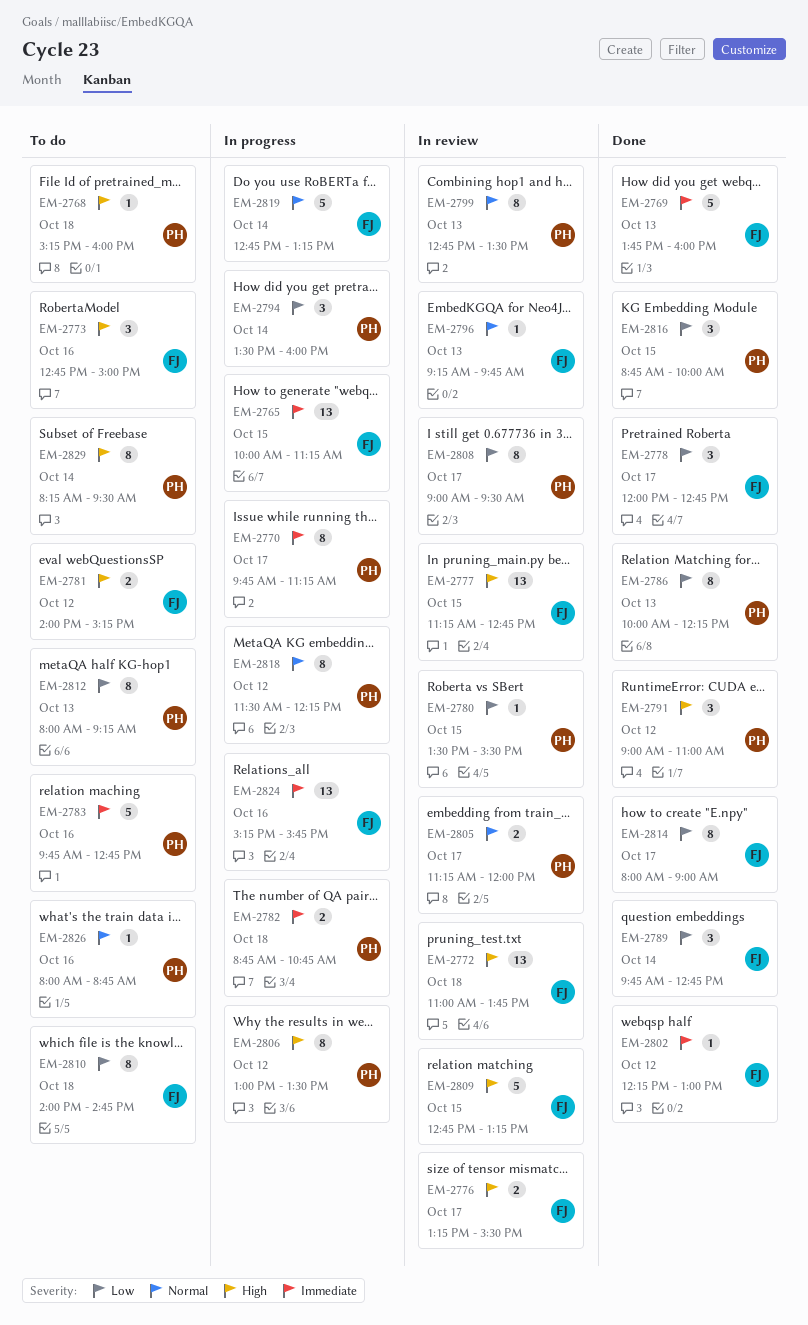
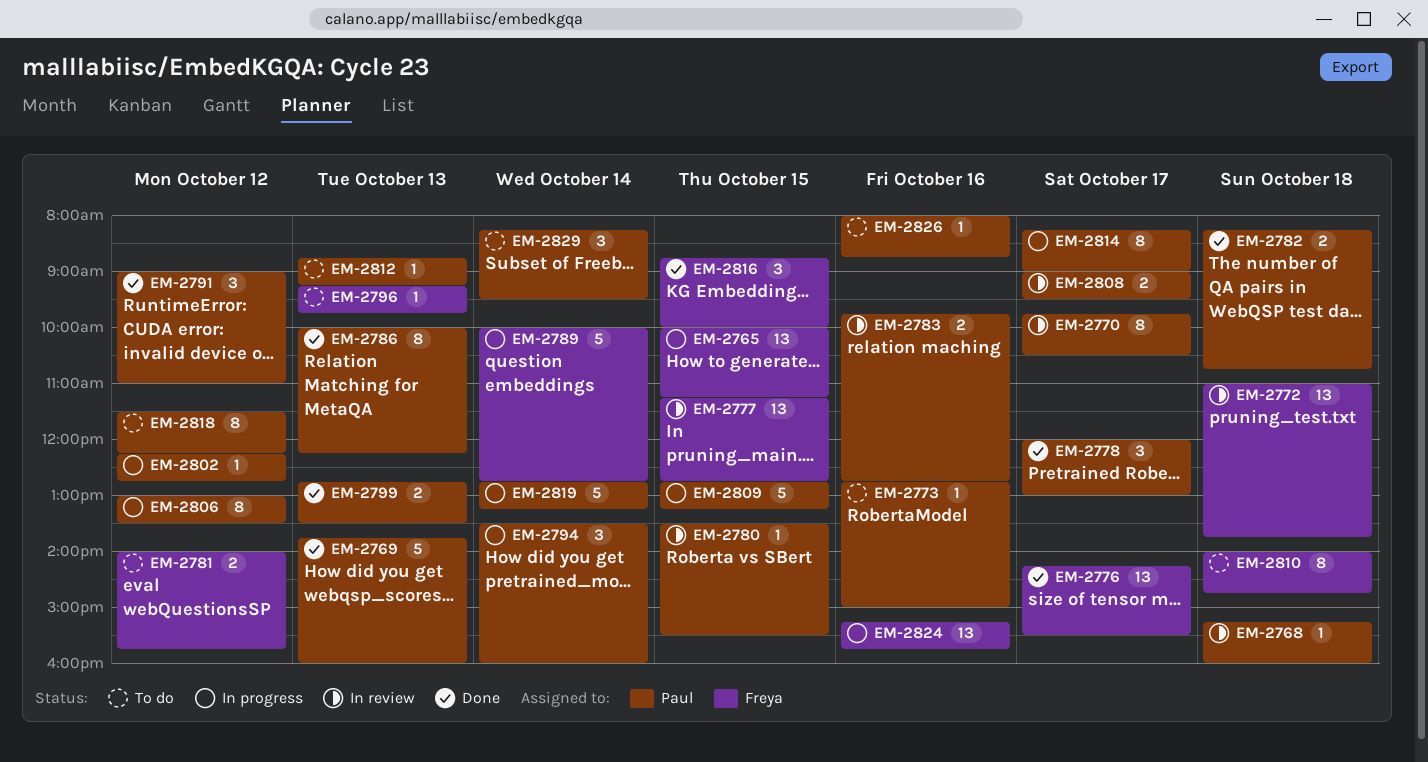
EM-2768, status: To do -> In review
EM-2769, owner: Freya -> Paul
EM-2770, status: In progress -> In review
EM-2770, ends: 11:15 -> 10:30
EM-2773, owner: Freya -> Paul
EM-2773, estimate: 3 -> 1
EM-2776, status: In review -> Done
EM-2776, estimate: 2 -> 13
EM-2776, begins: 13:15 -> 14:15
EM-2778, owner: Freya -> Paul
EM-2778, ends: 12:45 -> 13:00
EM-2781, ends: 15:15 -> 15:45
EM-2782, status: In progress -> Done
EM-2782, begins: 08:45 -> 08:15
EM-2783, status: To do -> In review
EM-2783, estimate: 5 -> 2
EM-2789, status: Done -> In progress
EM-2789, estimate: 3 -> 5
EM-2789, begins: 09:45 -> 10:00
EM-2796, status: In review -> To do
EM-2799, status: In review -> Done
EM-2799, estimate: 8 -> 2
EM-2802, status: Done -> In progress
EM-2802, owner: Freya -> Paul
EM-2802, ends: 13:00 -> 12:45
EM-2805: present -> none
EM-2808, estimate: 8 -> 2
EM-2809, status: In review -> In progress
EM-2809, owner: Freya -> Paul
EM-2812, estimate: 8 -> 1
EM-2812, begins: 08:00 -> 08:45
EM-2814, status: Done -> In progress
EM-2814, owner: Freya -> Paul
EM-2814, begins: 08:00 -> 08:15
EM-2816, owner: Paul -> Freya
EM-2818, status: In progress -> To do
EM-2819, owner: Freya -> Paul
EM-2829, estimate: 8 -> 3

